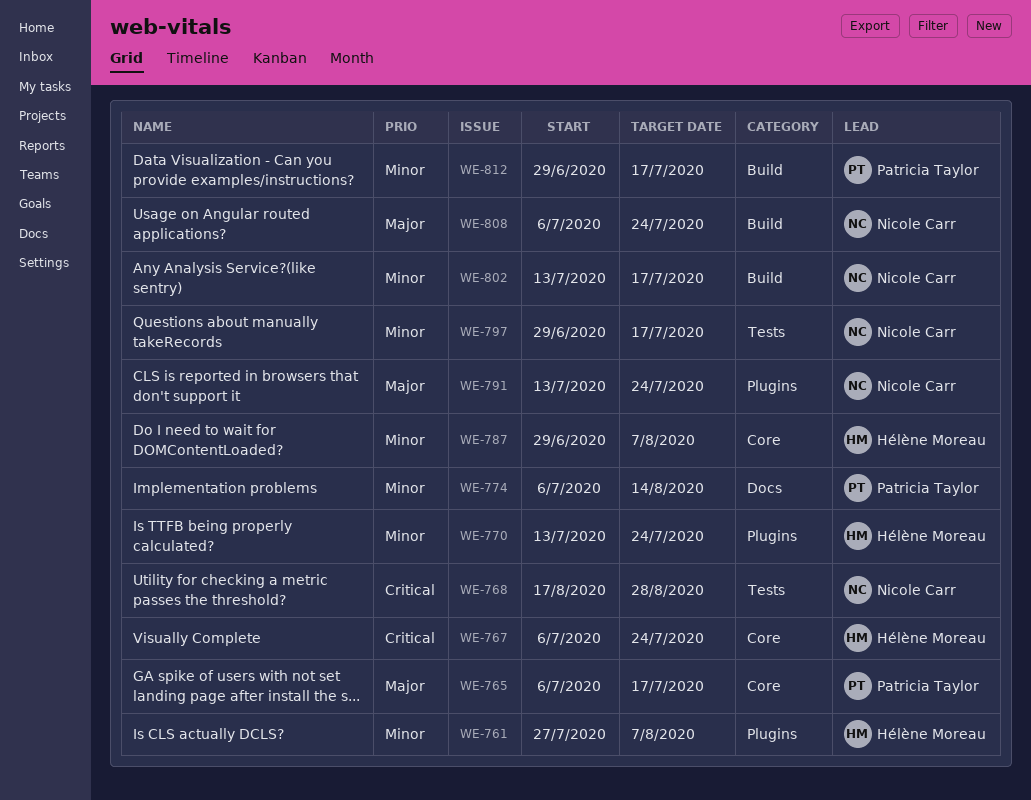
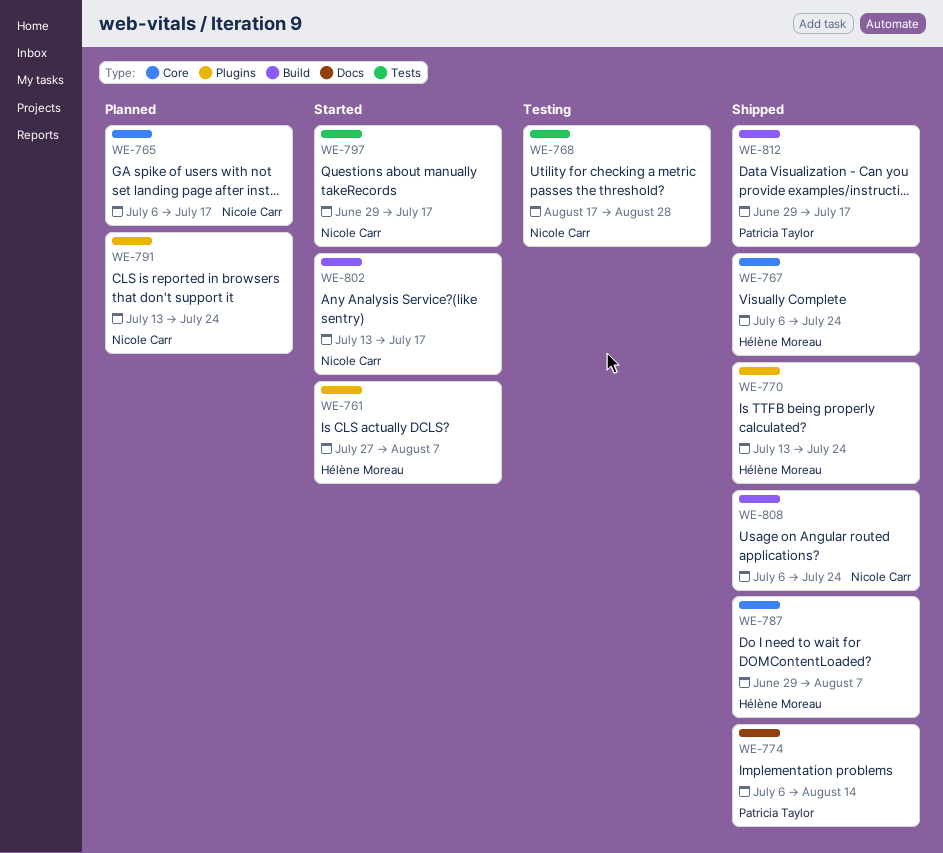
WE-765, owner: Patricia Taylor -> Nicole Carr

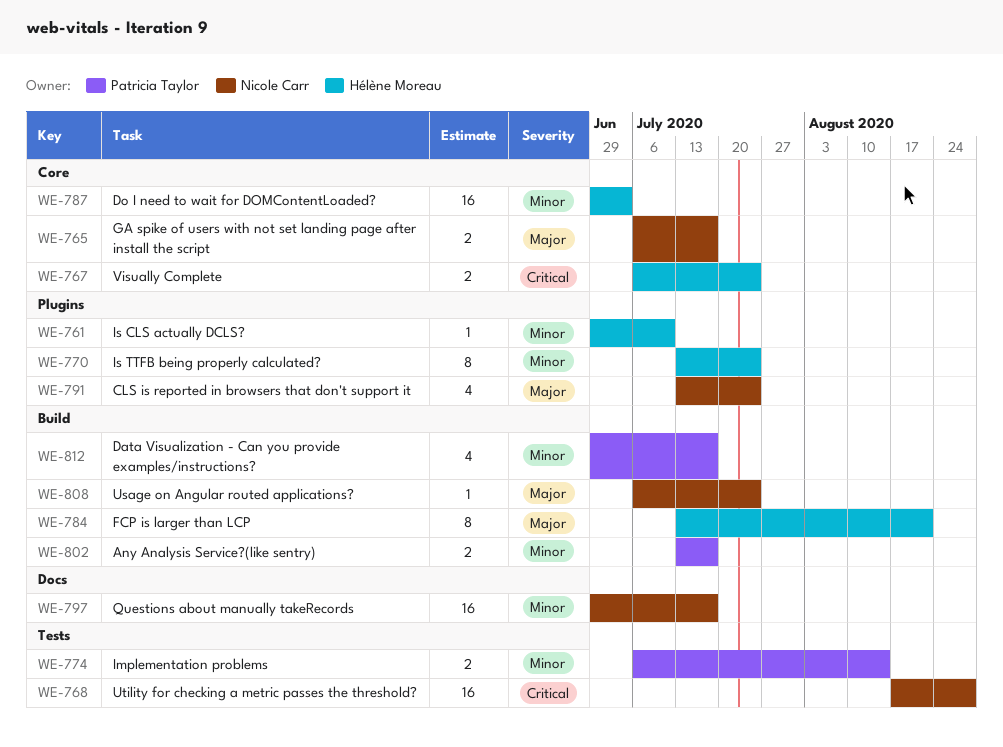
WE-761, start: Jul 27 -> Jun 29
WE-761, due: Aug 7 -> Jul 10
WE-774, label: Docs -> Tests
WE-784: none -> present
WE-787, due: Aug 7 -> Jul 3
WE-797, label: Tests -> Docs
WE-802, owner: Nicole Carr -> Patricia Taylor

